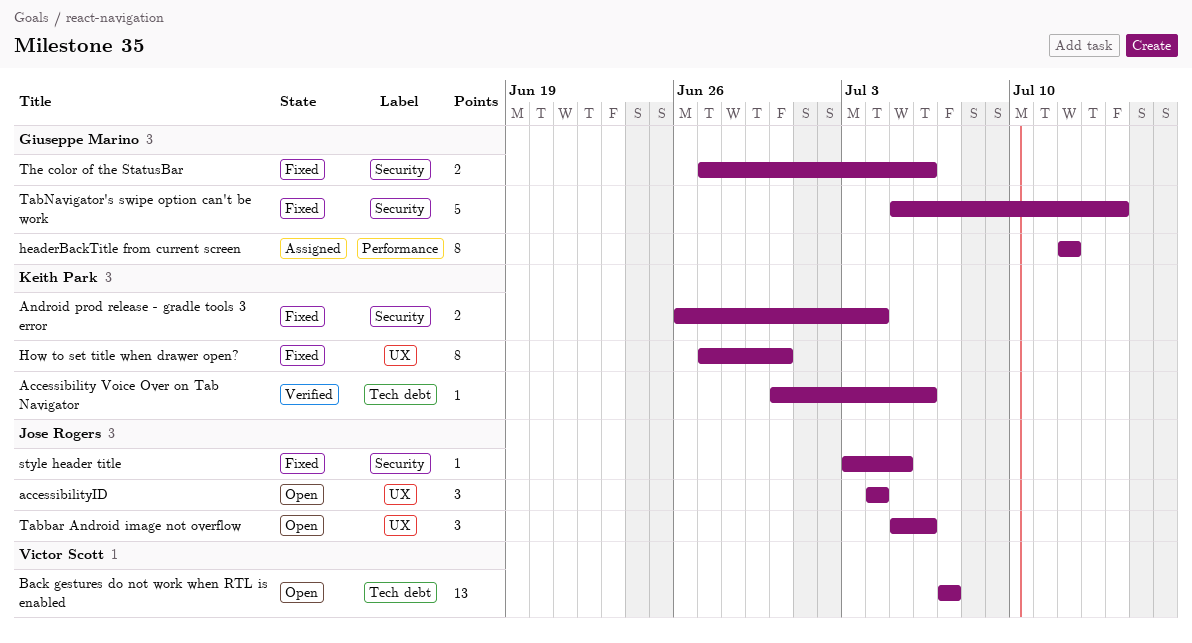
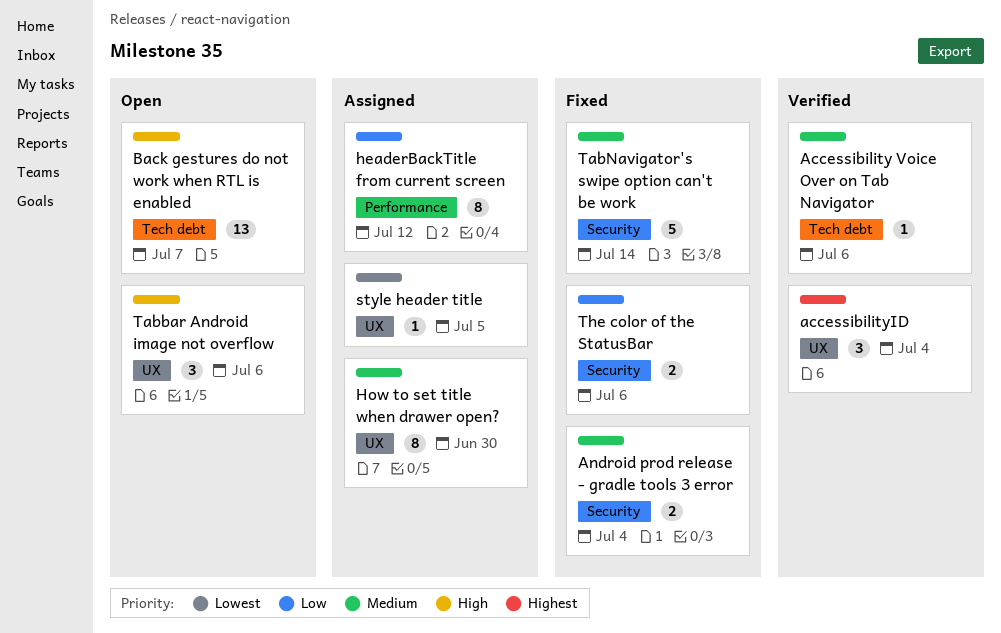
accessibilityID, status: Open -> Verified
How to set title when drawer open?, status: Fixed -> Assigned
style header title, status: Fixed -> Assigned
style header title, label: Security -> UX

